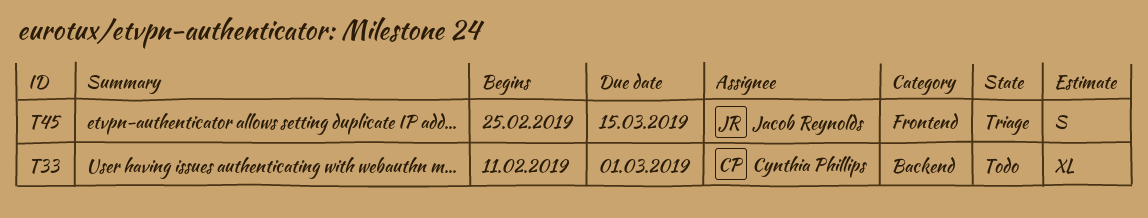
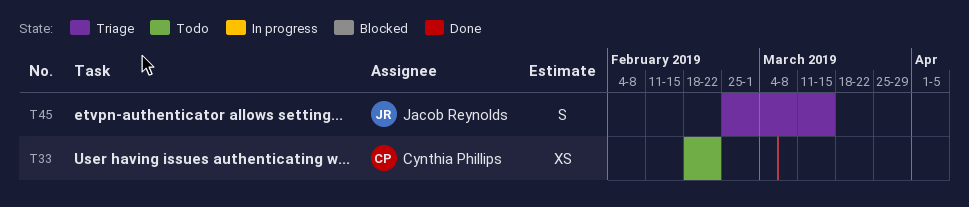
T33, estimate: XL -> XS
T33, start: Feb 11 -> Feb 18
T33, due: Mar 1 -> Feb 22

